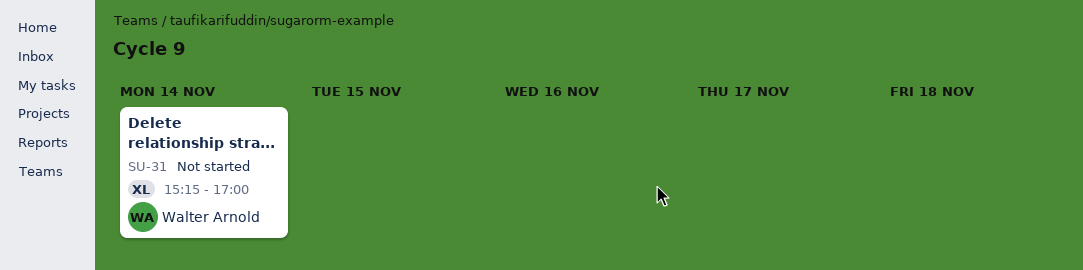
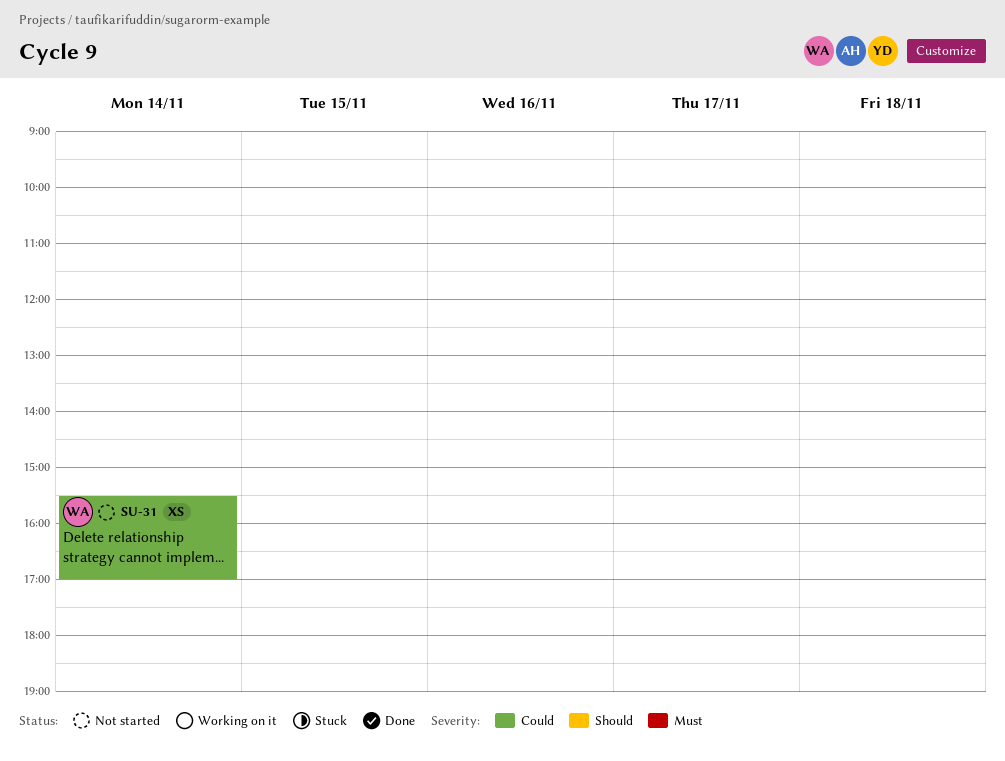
SU-31, estimate: XL -> XS
SU-31, begins: 15:15 -> 15:30

